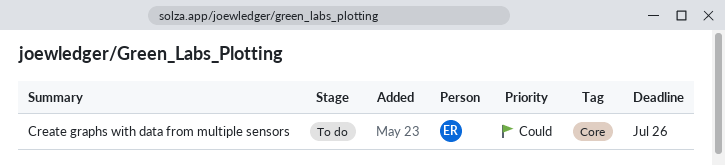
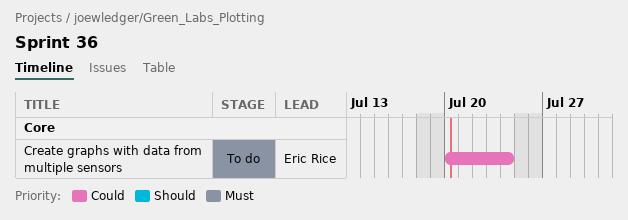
Create graphs with data from multiple sensors, due: Jul 26 -> Jul 24

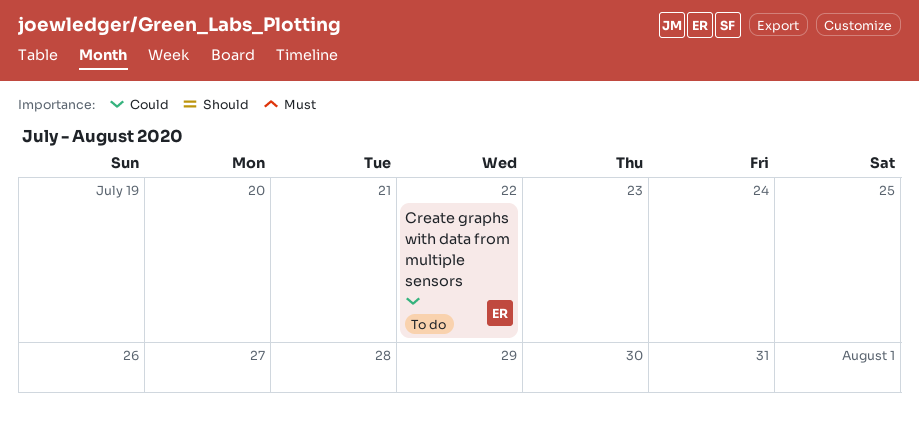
Create graphs with data from multiple sensors, due: Jul 24 -> Jul 22

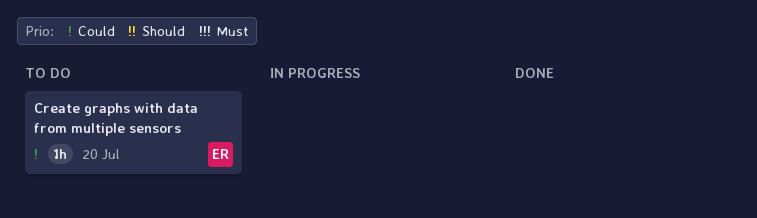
Create graphs with data from multiple sensors, due: Jul 22 -> Jul 20

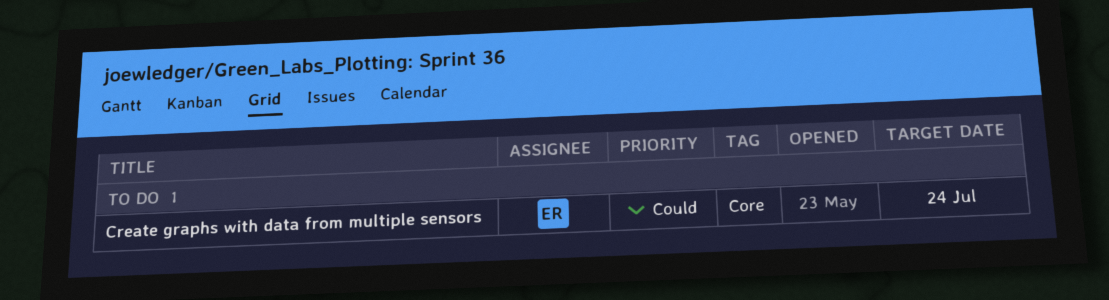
Create graphs with data from multiple sensors, due: Jul 20 -> Jul 24

